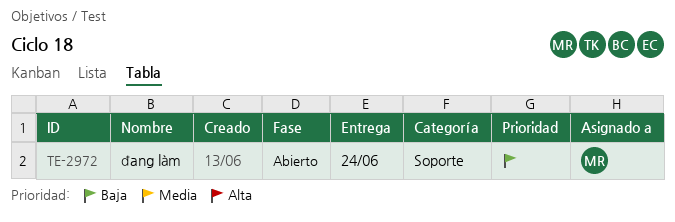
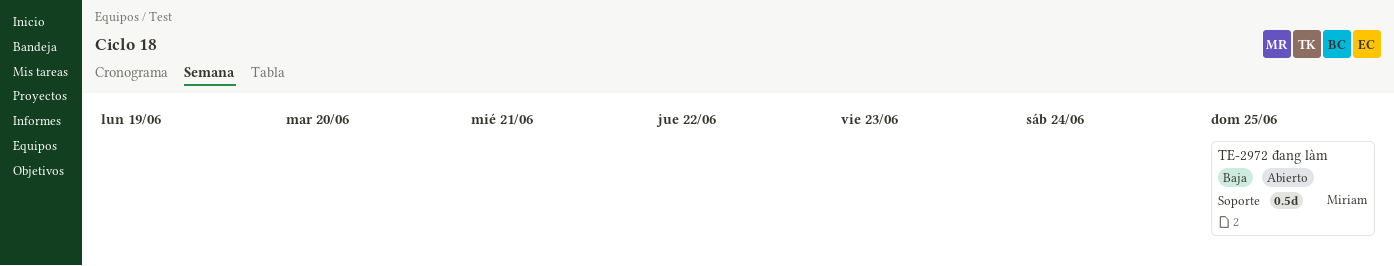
TE-2972, due: Jun 24 -> Jun 25

